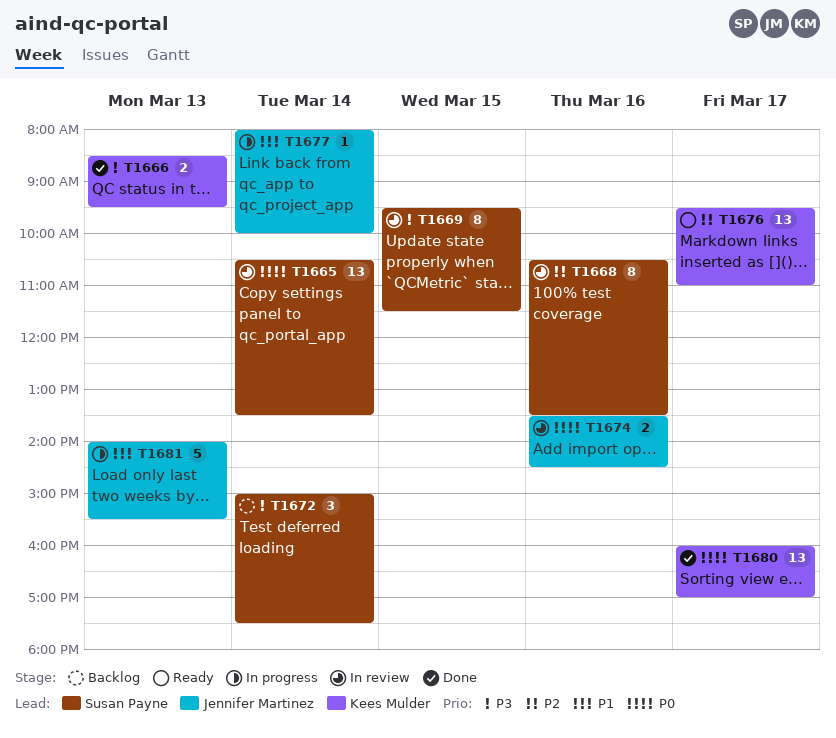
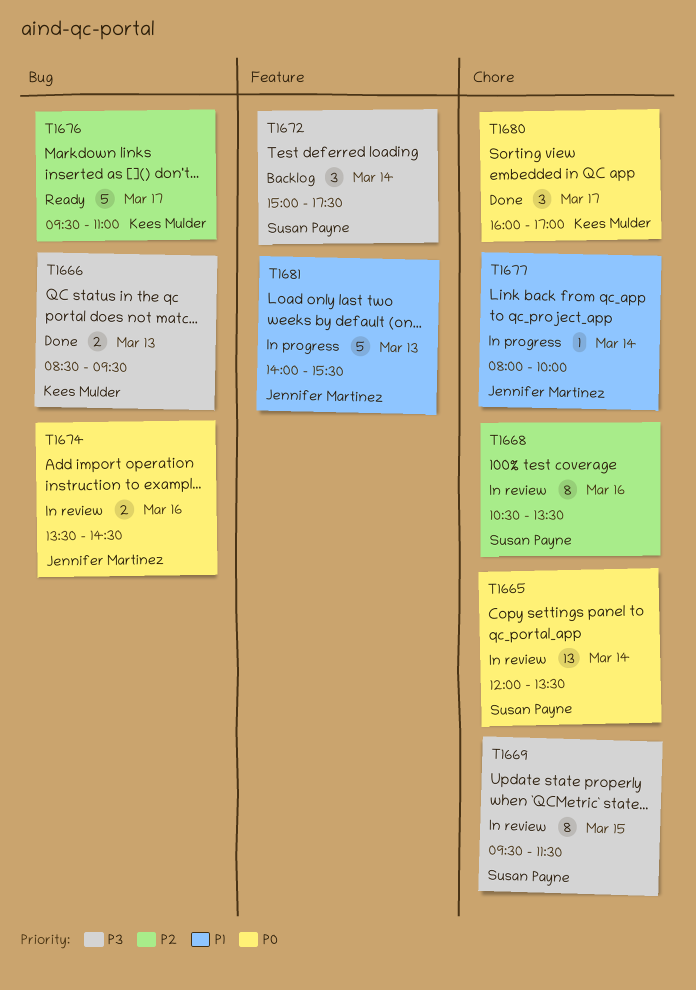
T1665, begins: 10:30 -> 12:00
T1676, estimate: 13 -> 5
T1680, estimate: 13 -> 3

